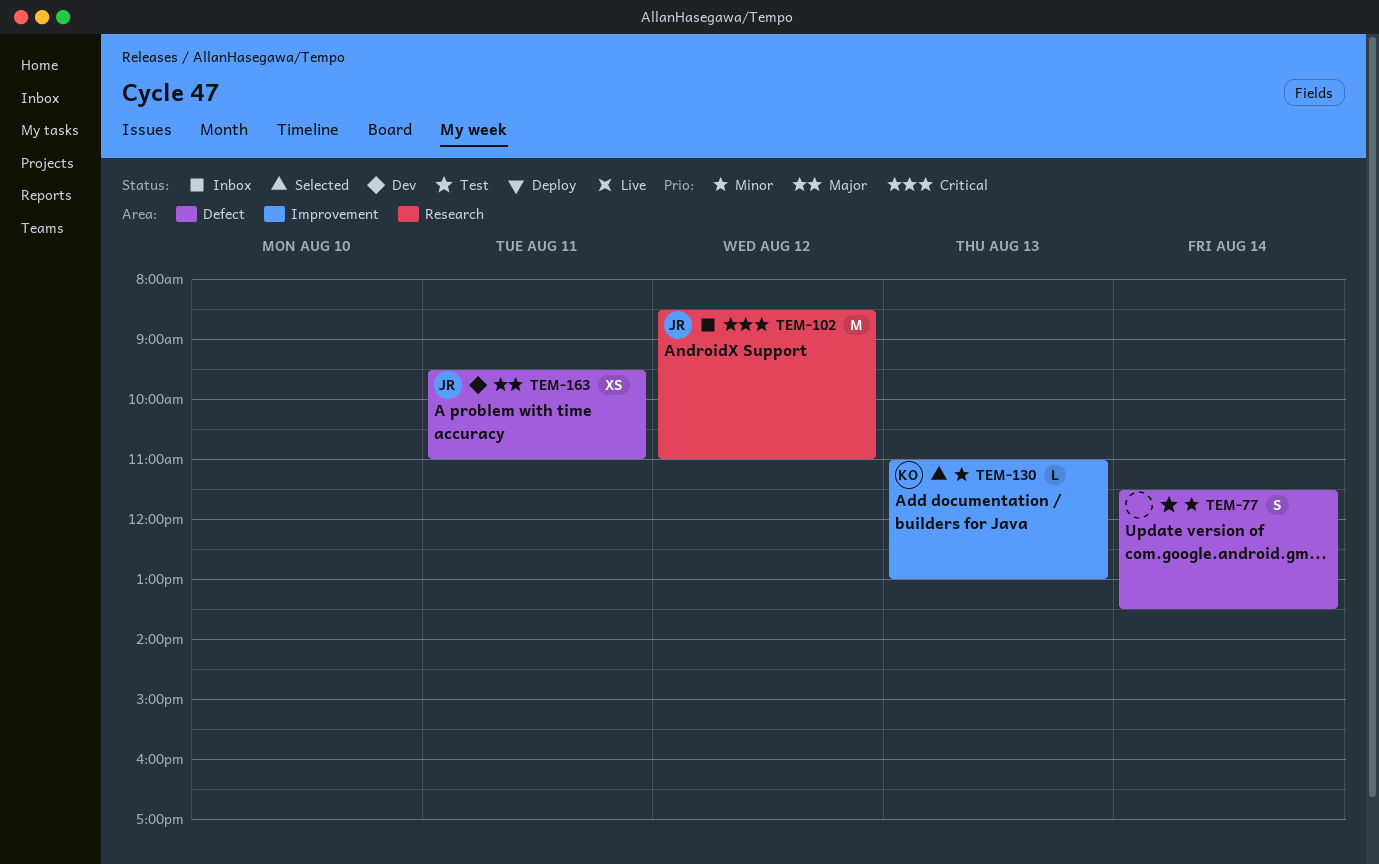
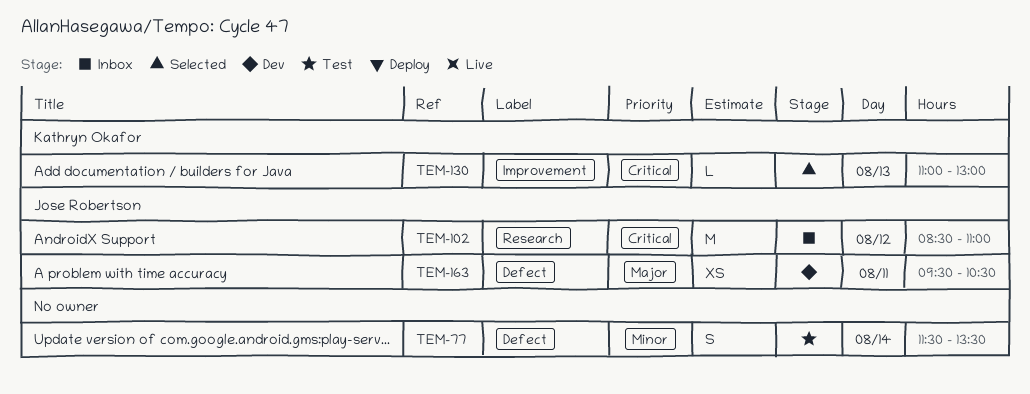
TEM-130, priority: Minor -> Critical
TEM-163, ends: 11:00 -> 10:30

